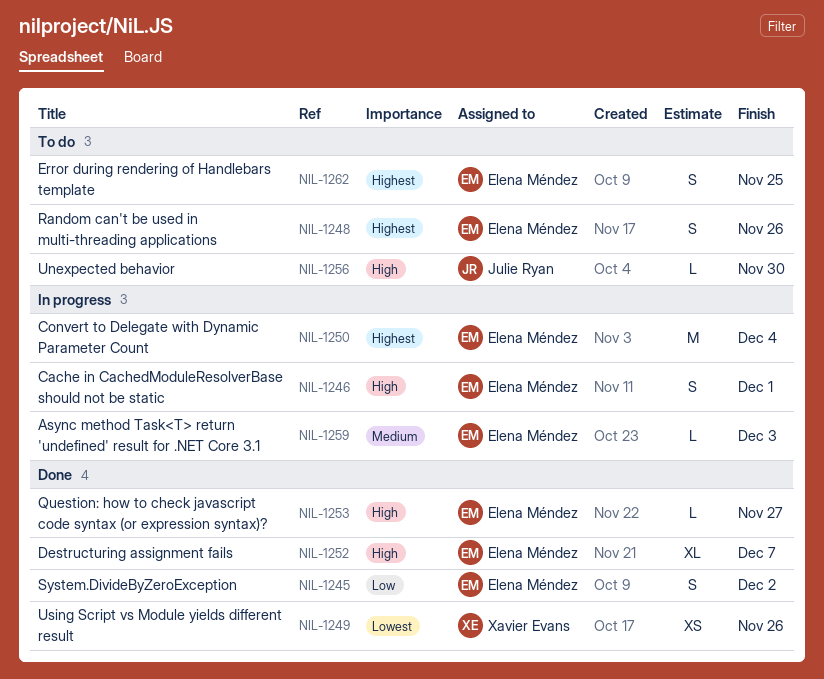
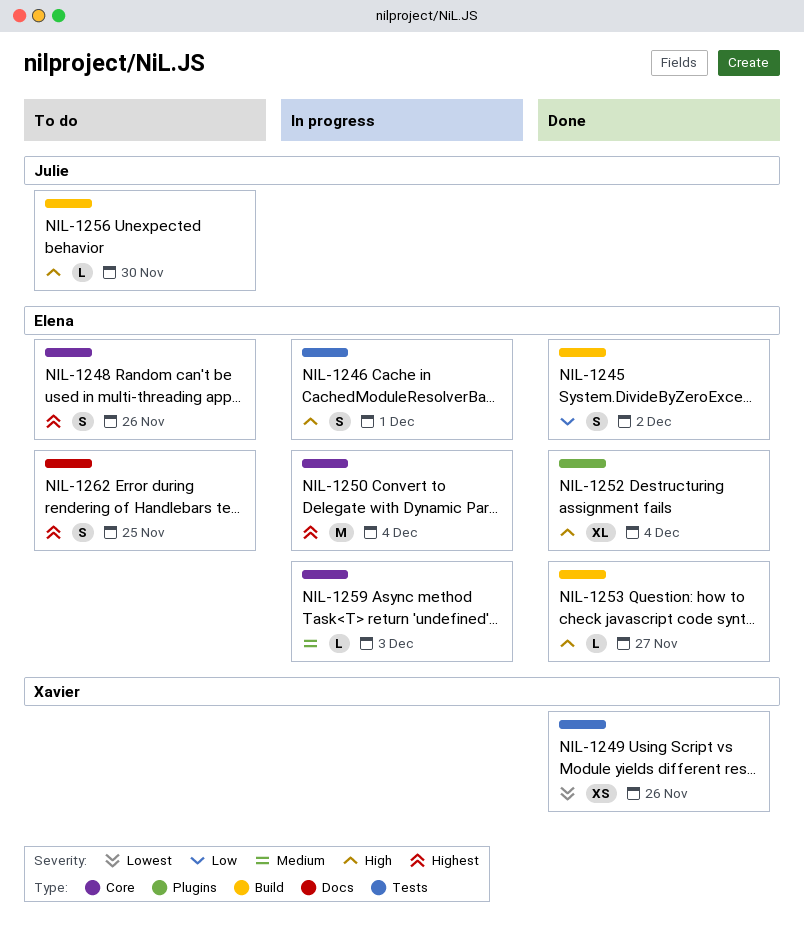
NIL-1252, due: Dec 7 -> Dec 4

